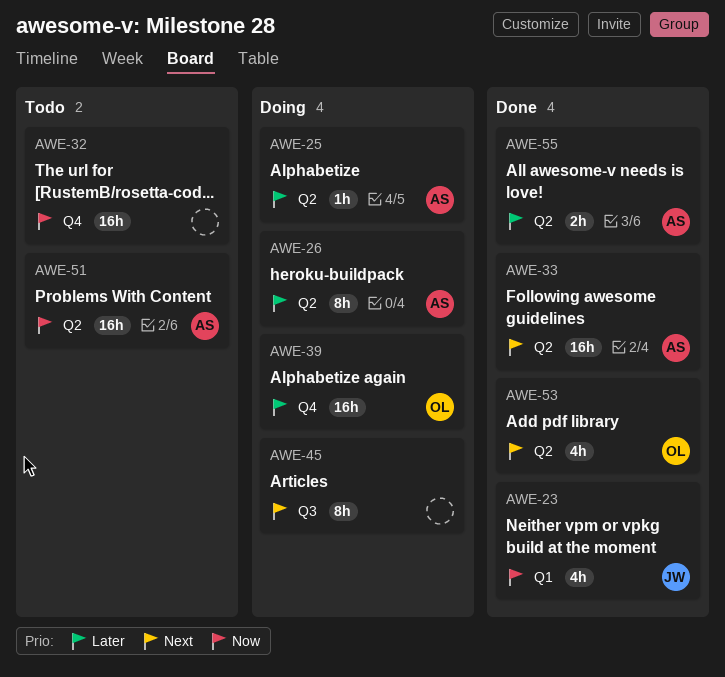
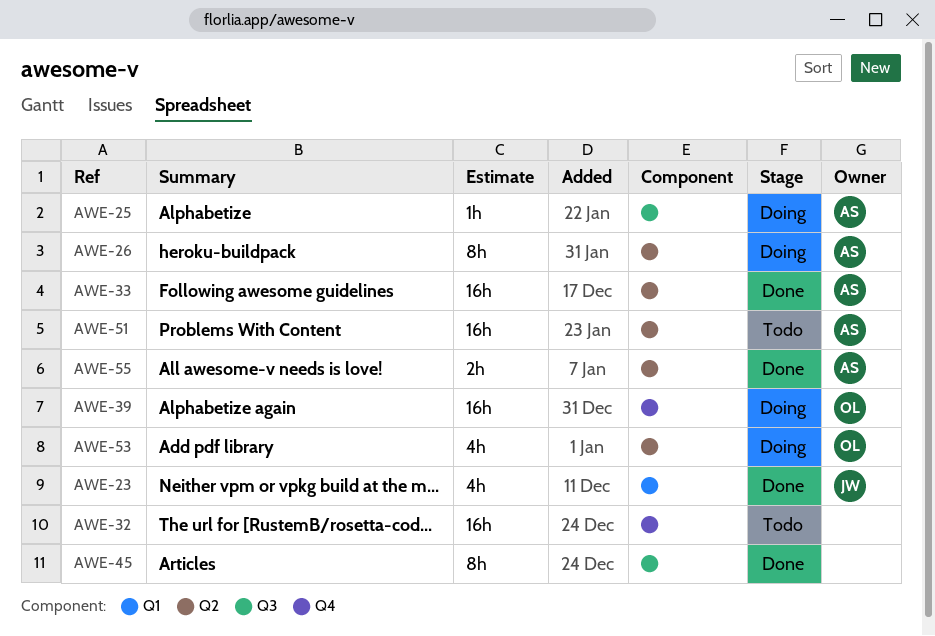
AWE-25, label: Q2 -> Q3
AWE-45, status: Doing -> Done
AWE-53, status: Done -> Doing

